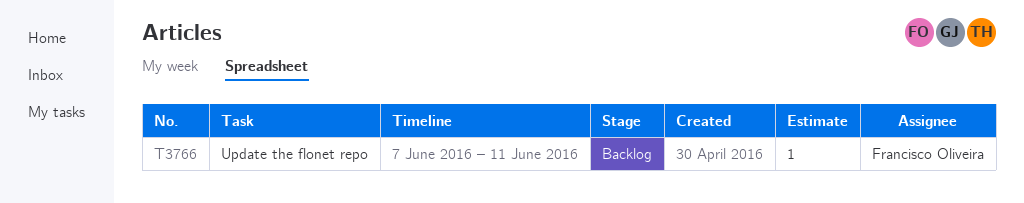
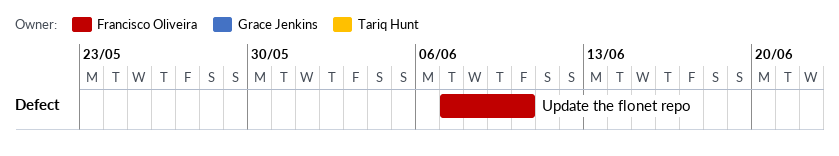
Update the flonet repo, due: Jun 11 -> Jun 10

